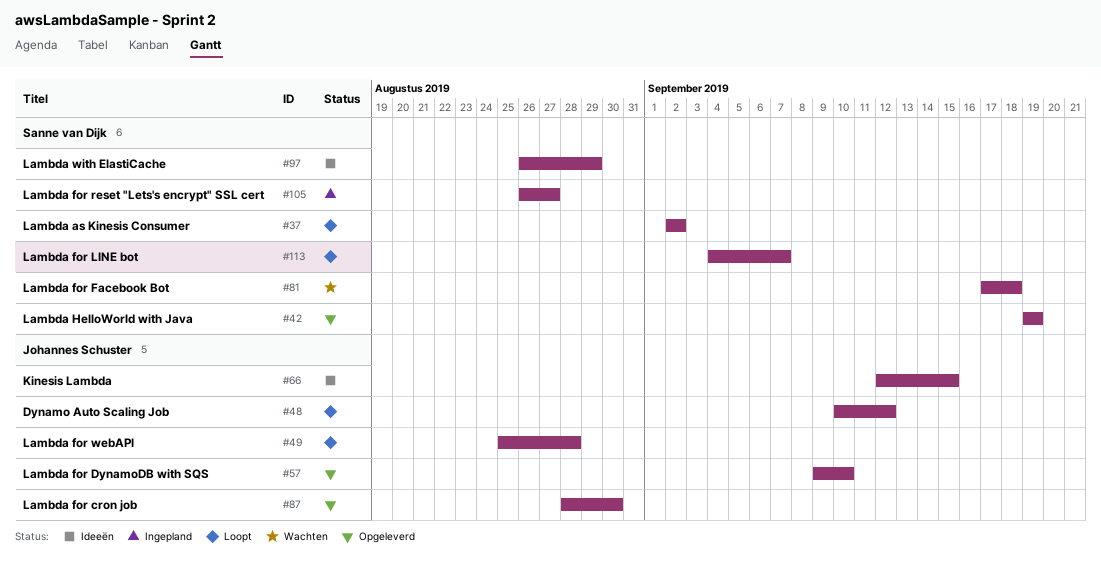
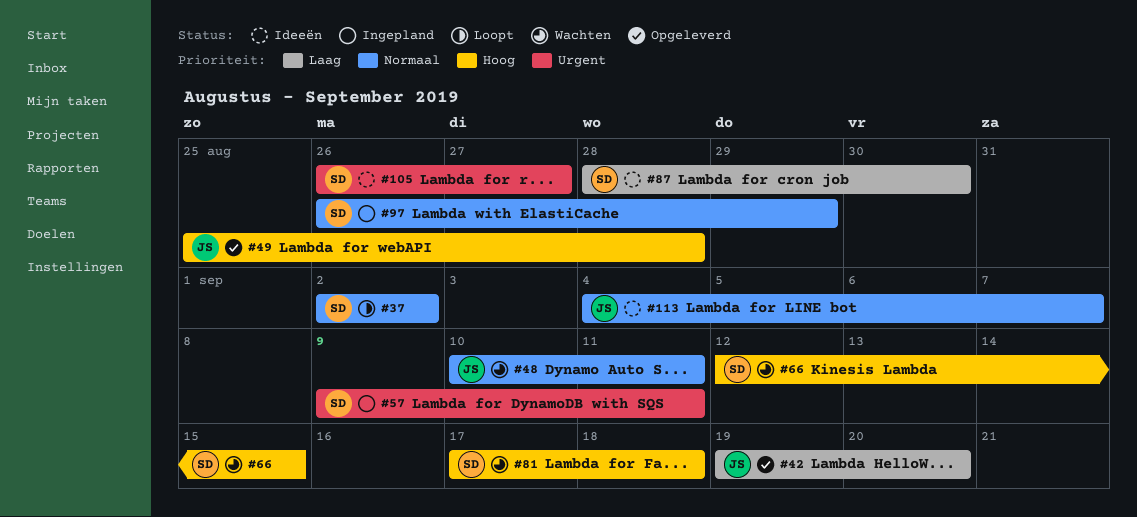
#42, owner: Sanne van Dijk -> Johannes Schuster
#42, due: Sep 19 -> Sep 20
#48, status: Loopt -> Wachten
#48, due: Sep 12 -> Sep 11
#49, status: Loopt -> Opgeleverd
#57, status: Opgeleverd -> Ingepland
#57, owner: Johannes Schuster -> Sanne van Dijk
#57, due: Sep 10 -> Sep 11
#66, status: Ideeën -> Wachten
#66, owner: Johannes Schuster -> Sanne van Dijk
#87, status: Opgeleverd -> Ideeën
#87, owner: Johannes Schuster -> Sanne van Dijk
#97, status: Ideeën -> Ingepland
#105, status: Ingepland -> Ideeën
#113, status: Loopt -> Ideeën
#113, owner: Sanne van Dijk -> Johannes Schuster

